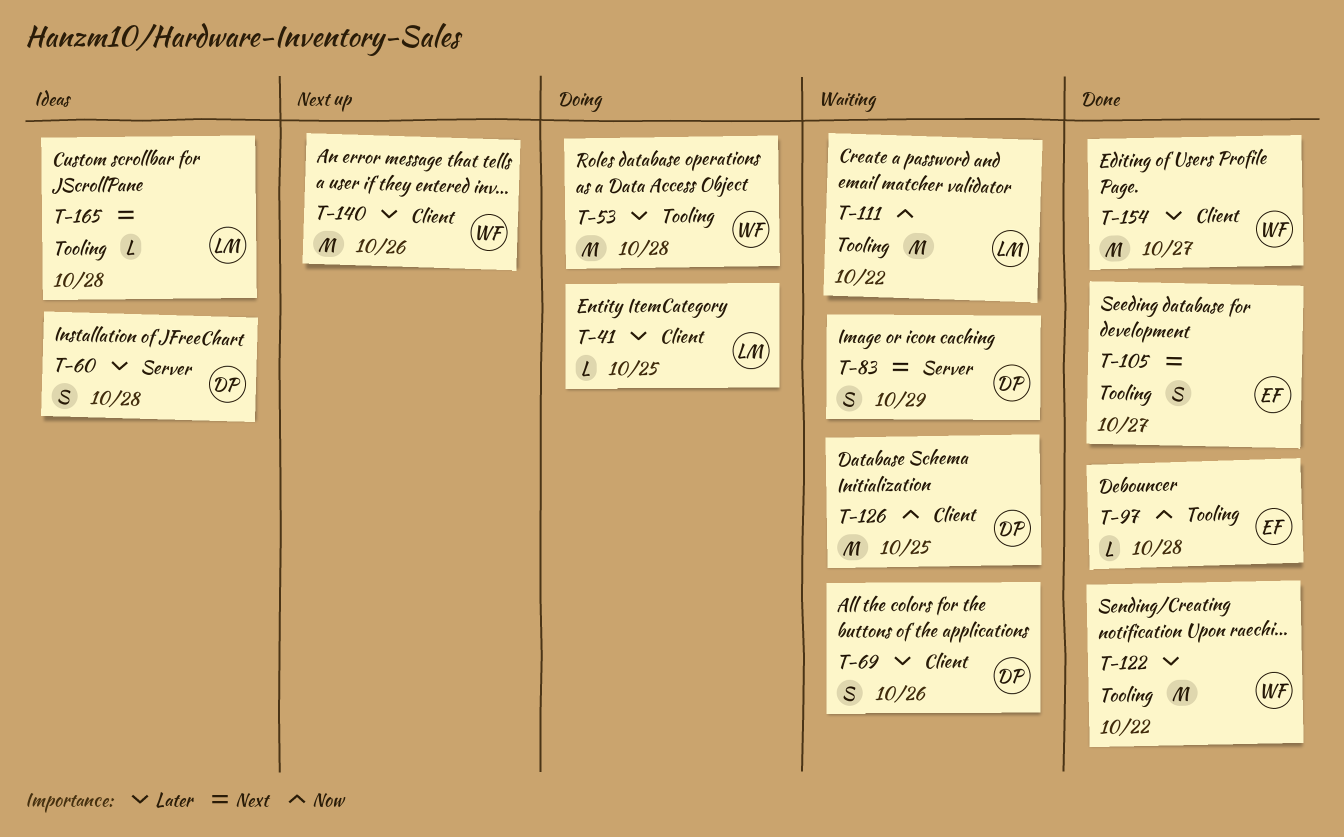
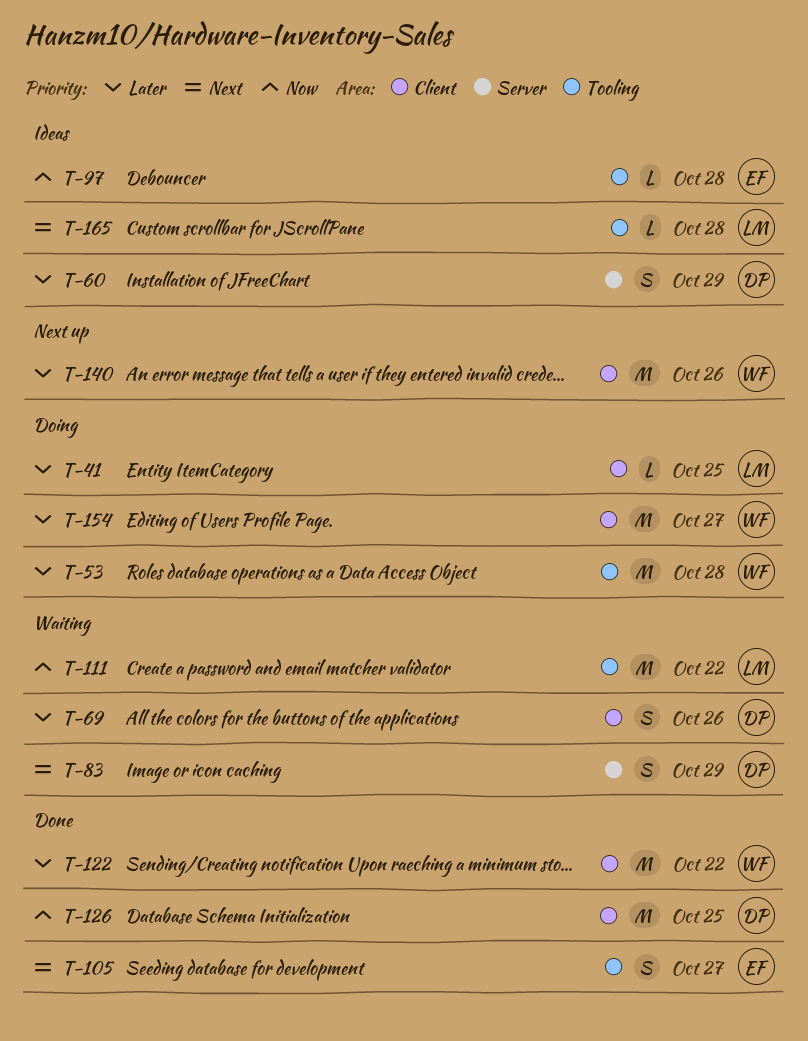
T-60, due: Oct 28 -> Oct 29
T-97, status: Done -> Ideas
T-122, label: Tooling -> Client
T-126, status: Waiting -> Done
T-154, status: Done -> Doing

